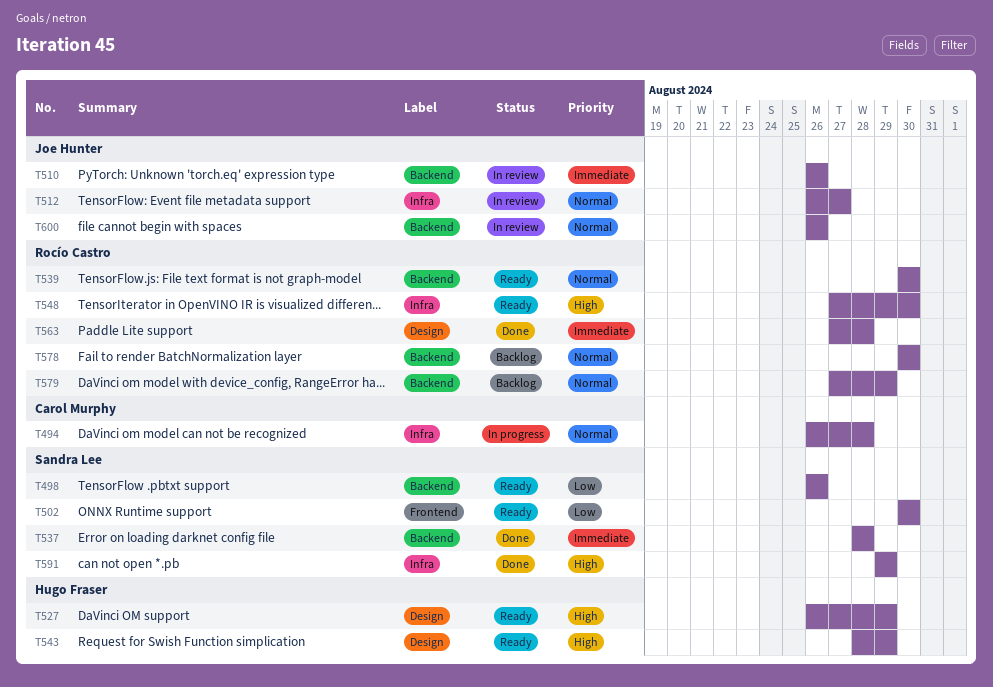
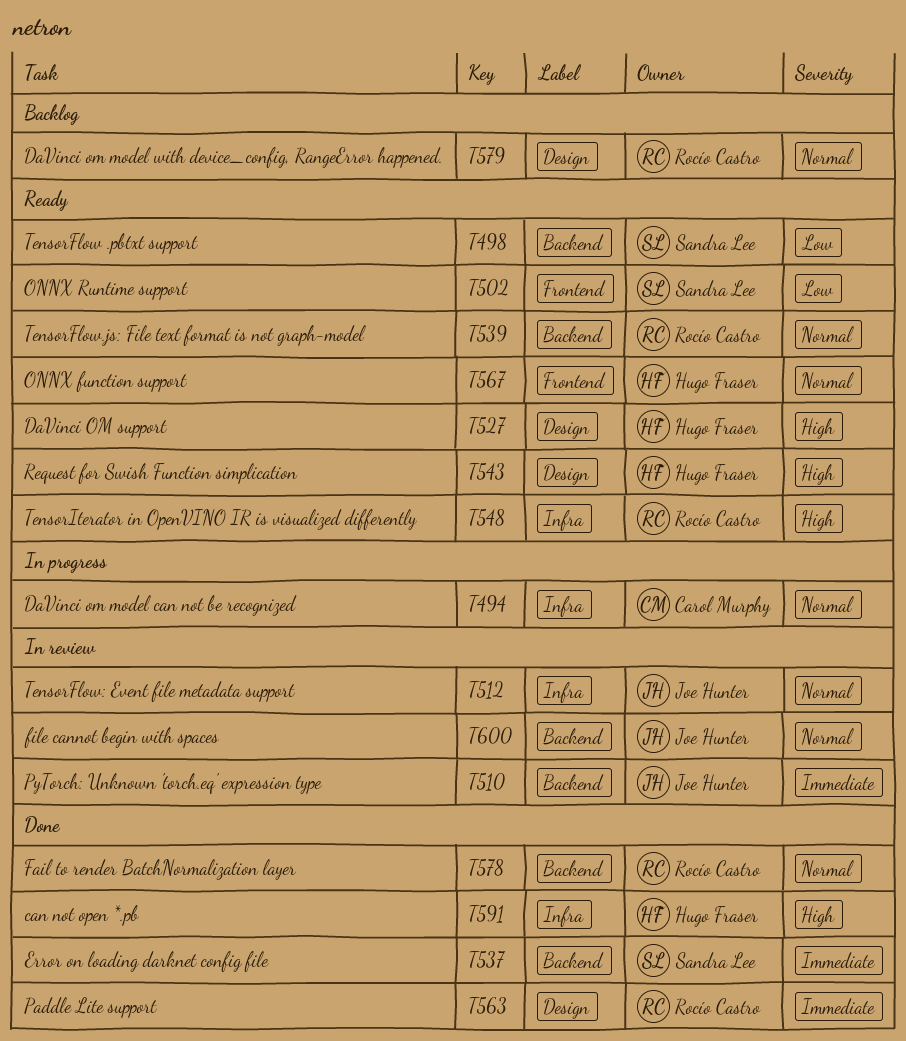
T567: none -> present
T578, status: Backlog -> Done
T579, label: Backend -> Design
T591, owner: Sandra Lee -> Hugo Fraser

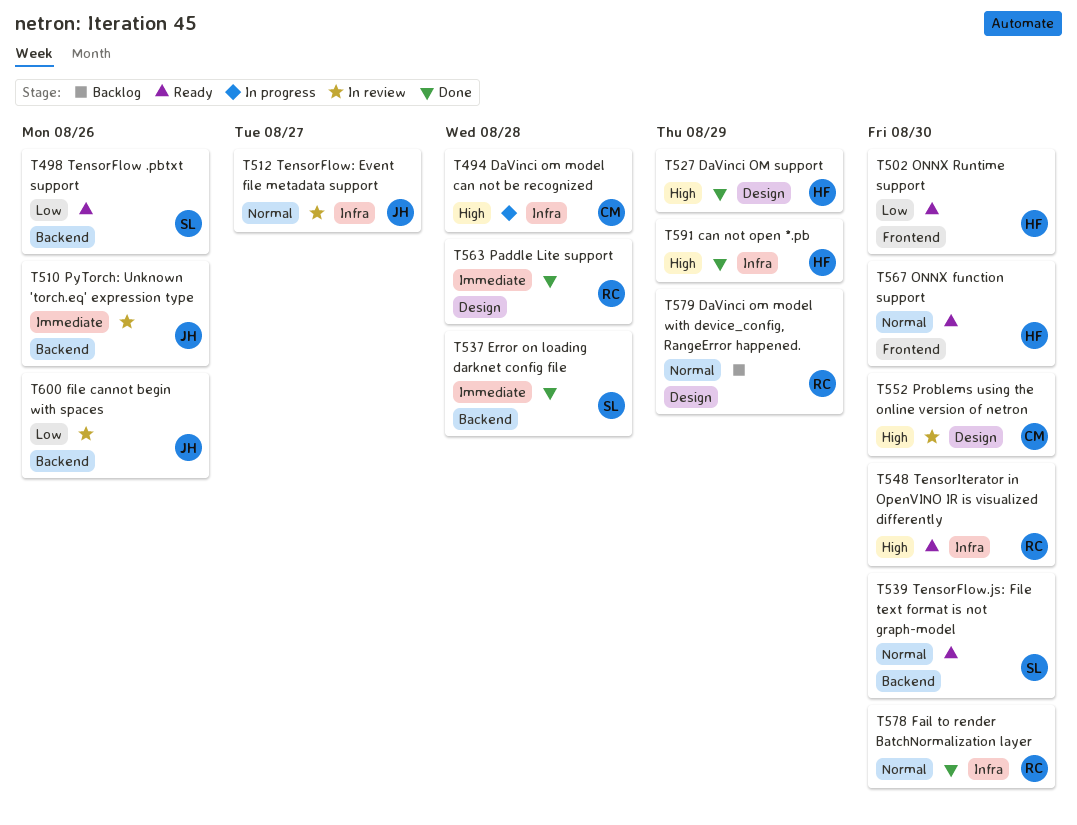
T494, priority: Normal -> High
T502, owner: Sandra Lee -> Hugo Fraser
T527, status: Ready -> Done
T539, owner: Rocío Castro -> Sandra Lee
T543: present -> none
T552: none -> present
T578, label: Backend -> Infra
T600, priority: Normal -> Low

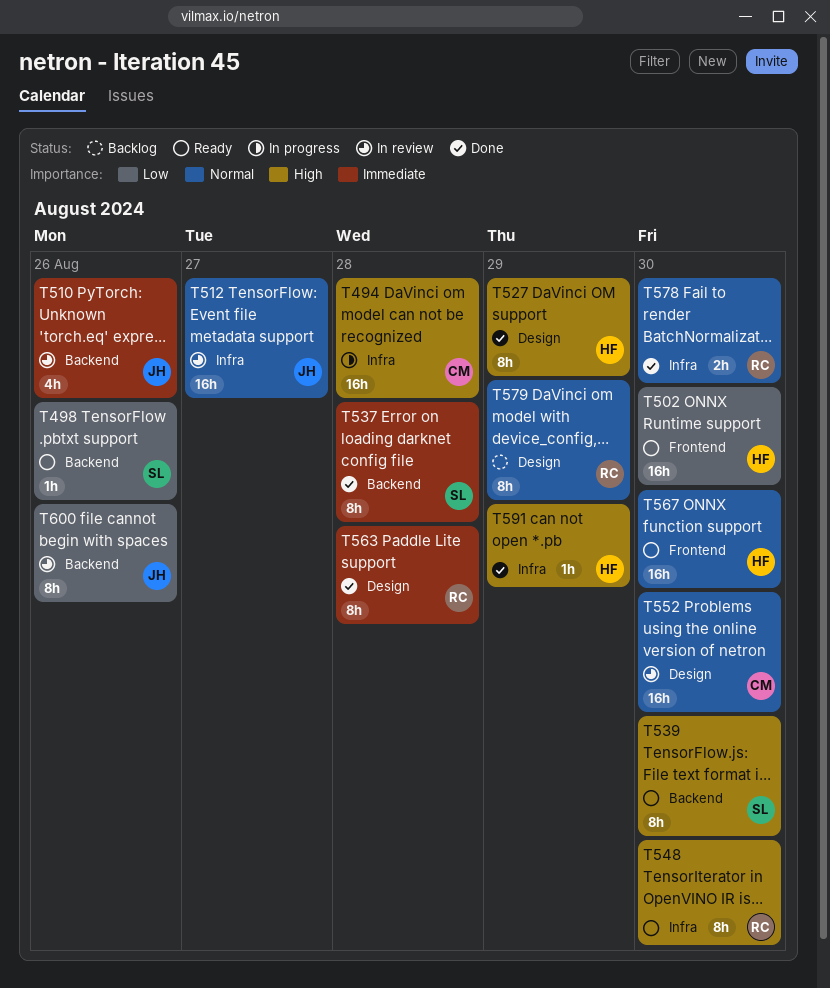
T539, priority: Normal -> High
T552, priority: High -> Normal

